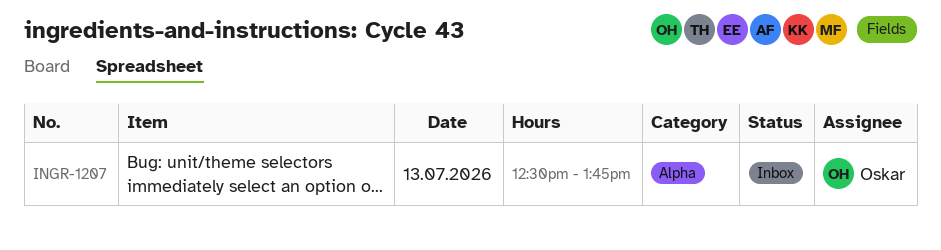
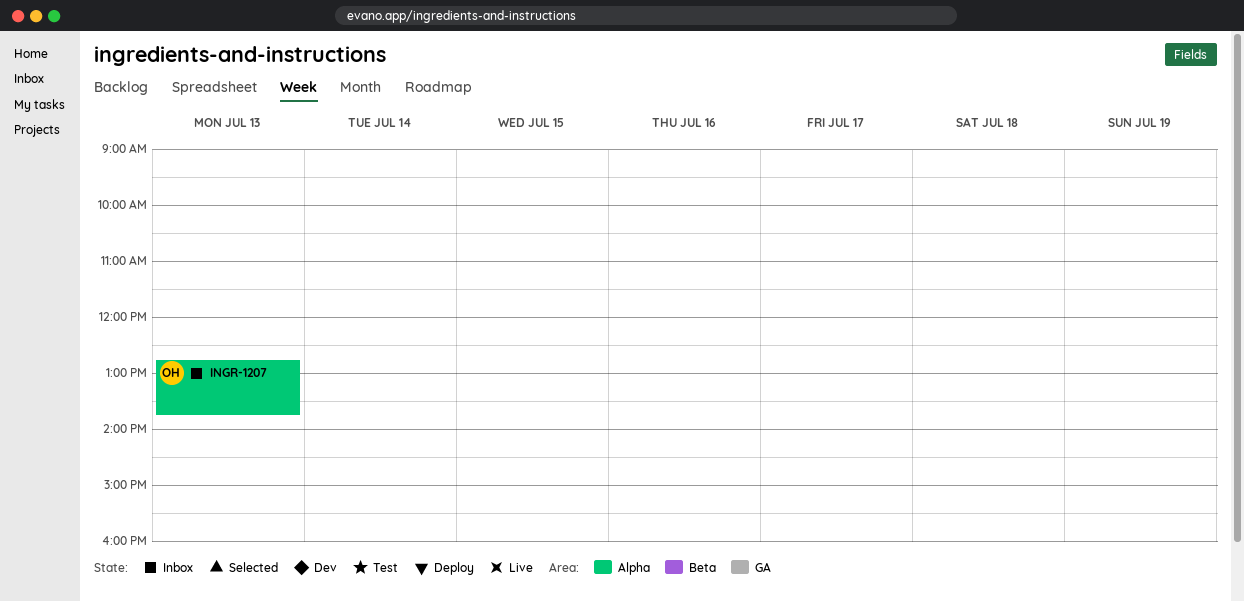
INGR-1207, begins: 12:30 -> 12:45

